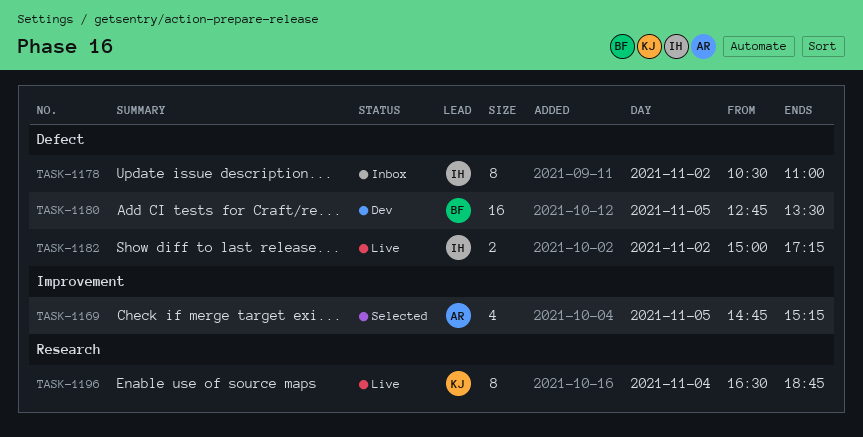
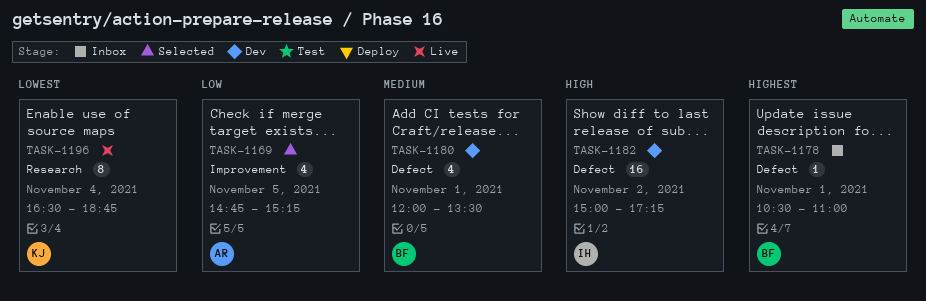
TASK-1178, owner: IH -> BF
TASK-1178, estimate: 8 -> 1
TASK-1178, day: Nov 2 -> Nov 1
TASK-1180, estimate: 16 -> 4
TASK-1180, day: Nov 5 -> Nov 1
TASK-1180, begins: 12:45 -> 12:00
TASK-1182, status: Live -> Dev
TASK-1182, estimate: 2 -> 16

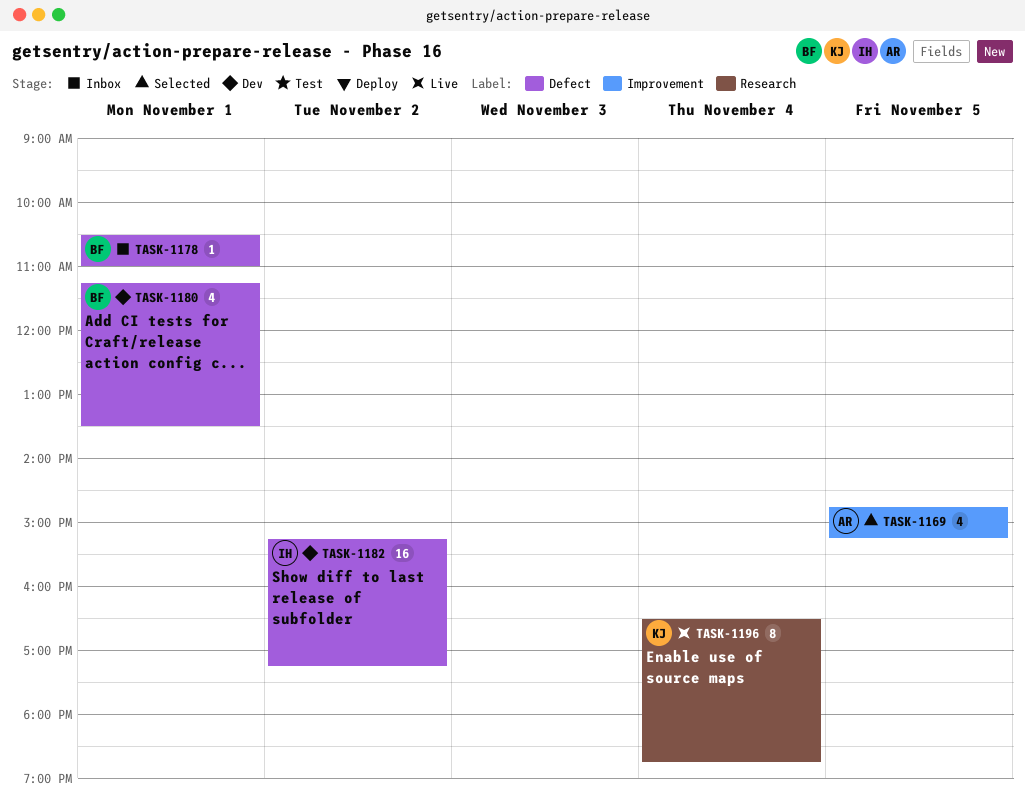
TASK-1180, begins: 12:00 -> 11:15
TASK-1182, begins: 15:00 -> 15:15

